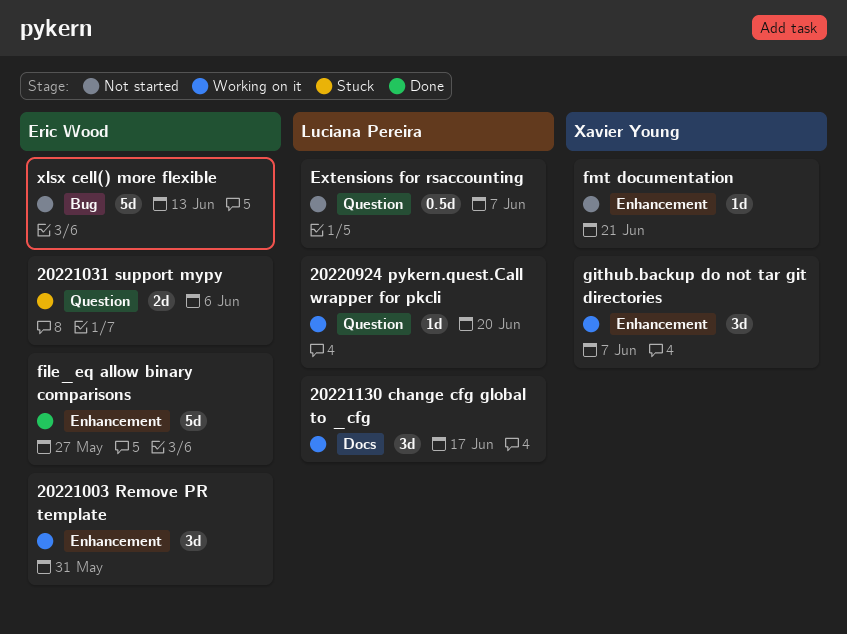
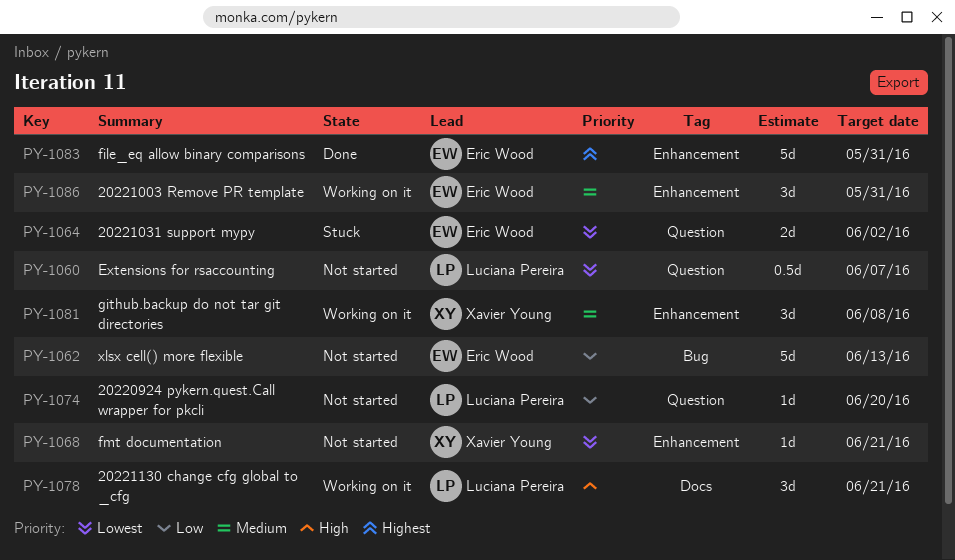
20220924 pykern.quest.Call wrapper for pkcli, status: Working on it -> Not started
20221031 support mypy, due: Jun 6 -> Jun 2
20221130 change cfg global to _cfg, due: Jun 17 -> Jun 21
file_eq allow binary comparisons, due: May 27 -> May 31
github.backup do not tar git directories, due: Jun 7 -> Jun 8

